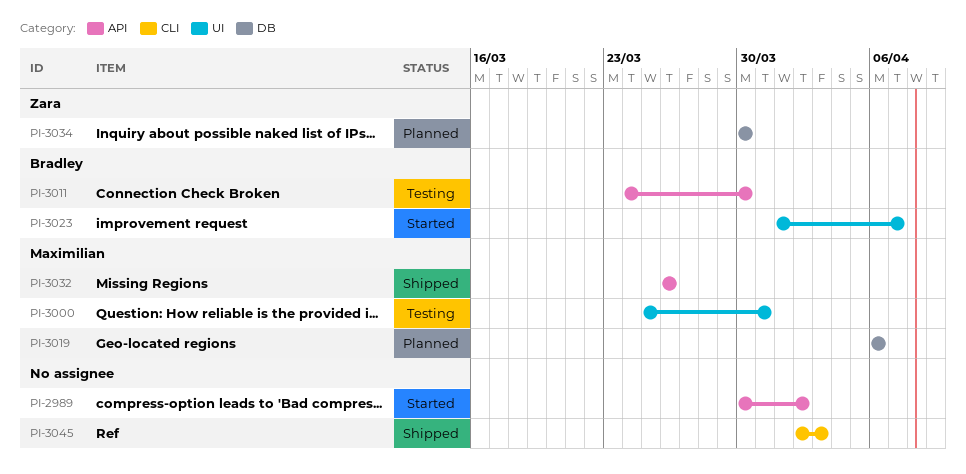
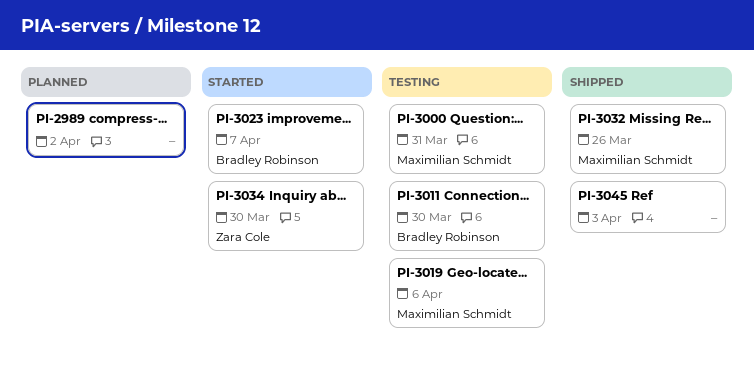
PI-2989, status: Started -> Planned
PI-3019, status: Planned -> Testing
PI-3034, status: Planned -> Started

